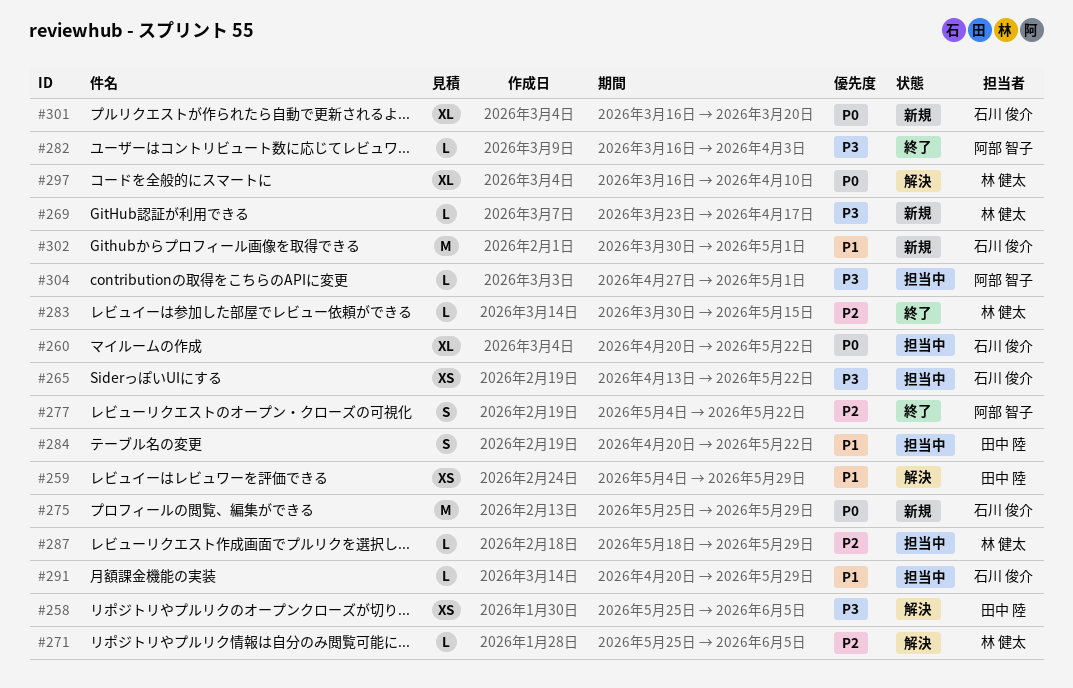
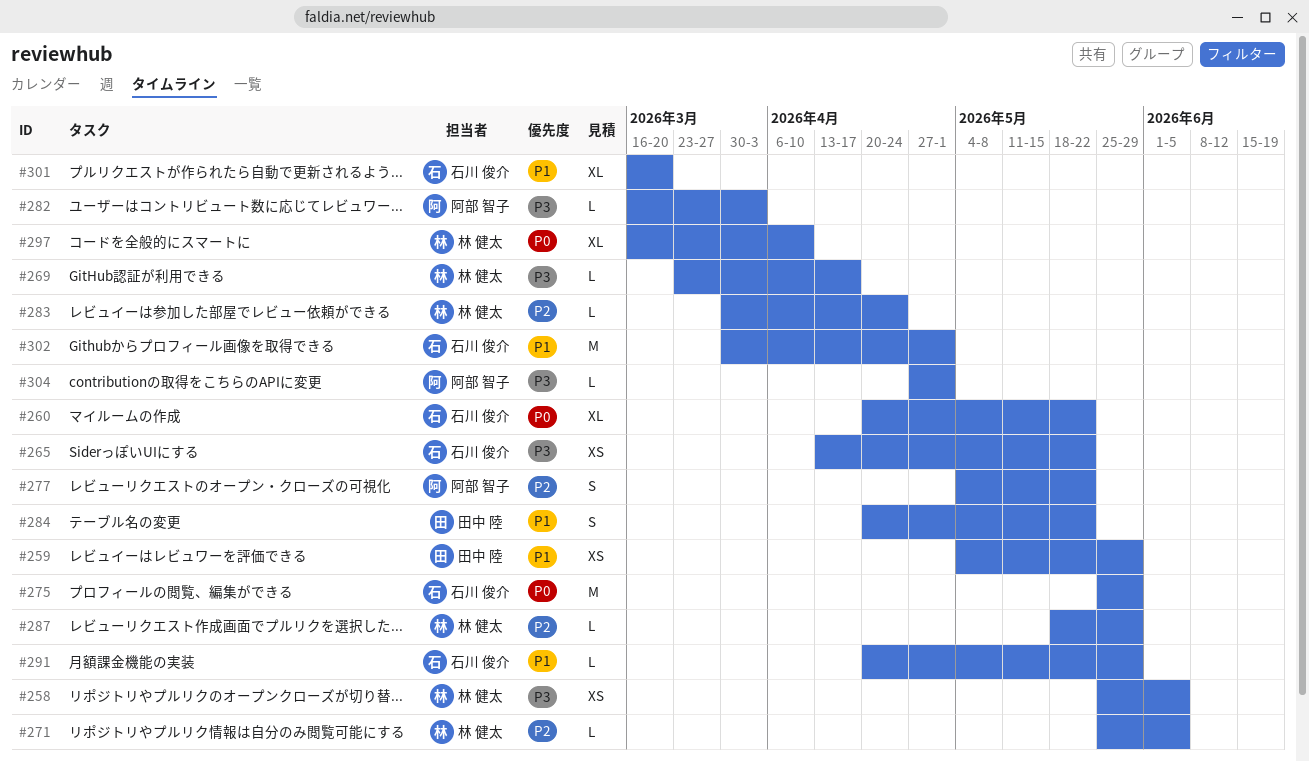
#258, owner: 田中 陸 -> 林 健太
#283, due: May 15 -> Apr 24
#301, priority: P0 -> P1

